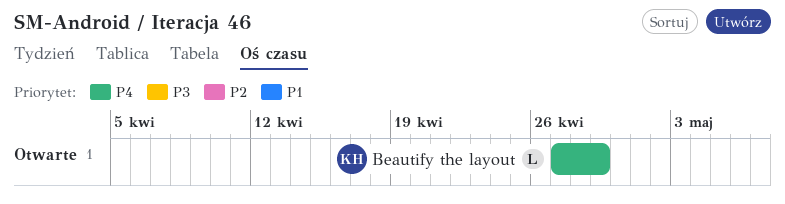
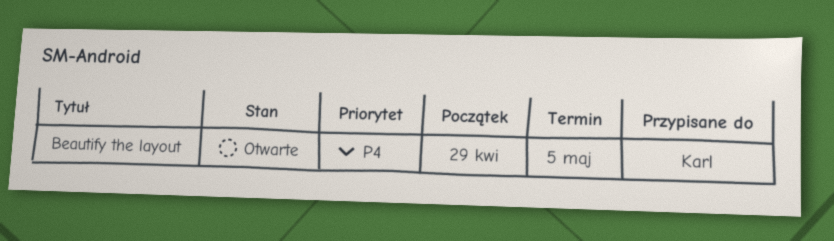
Beautify the layout, start: Apr 27 -> Apr 29
Beautify the layout, due: Apr 29 -> May 5

